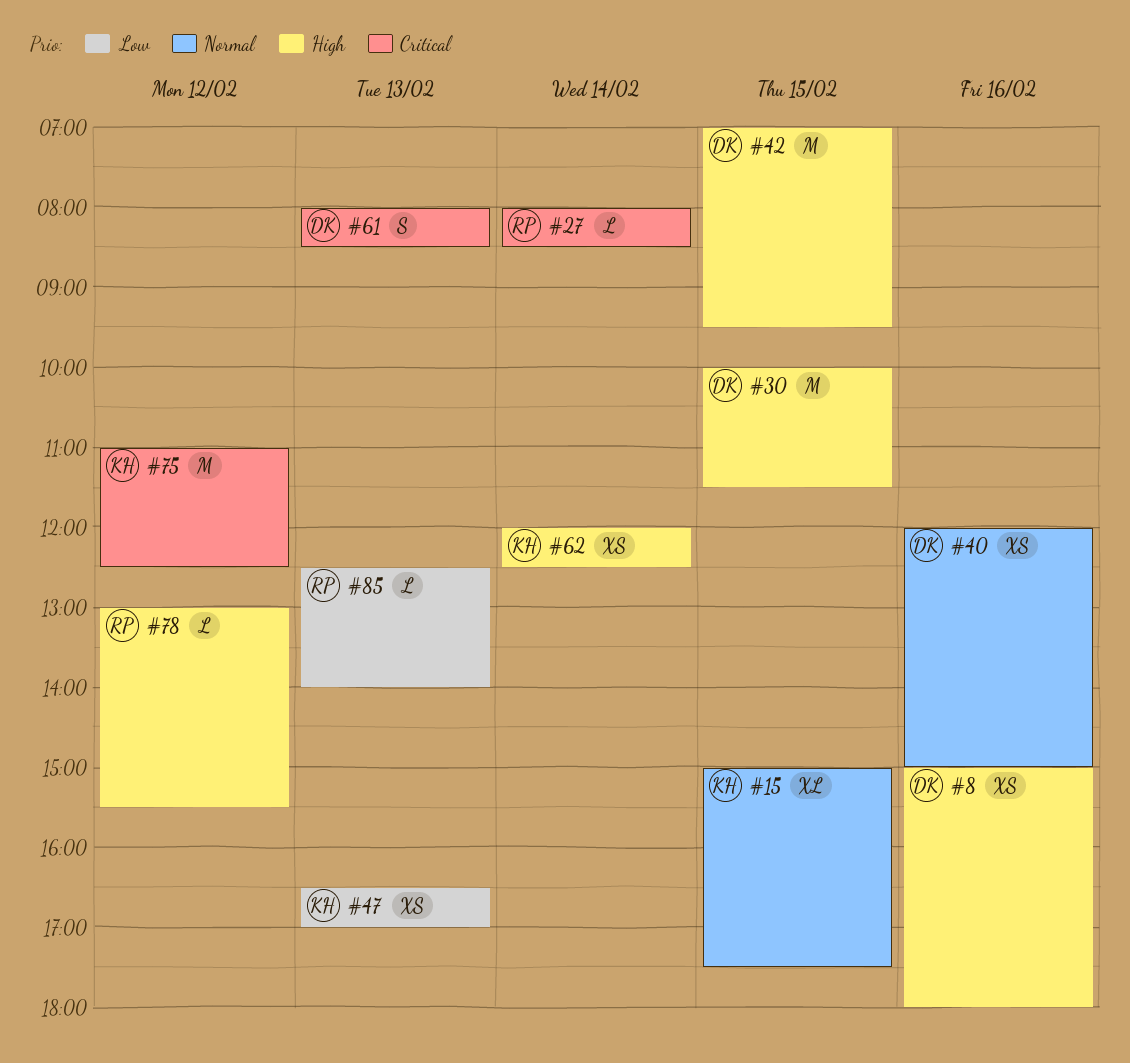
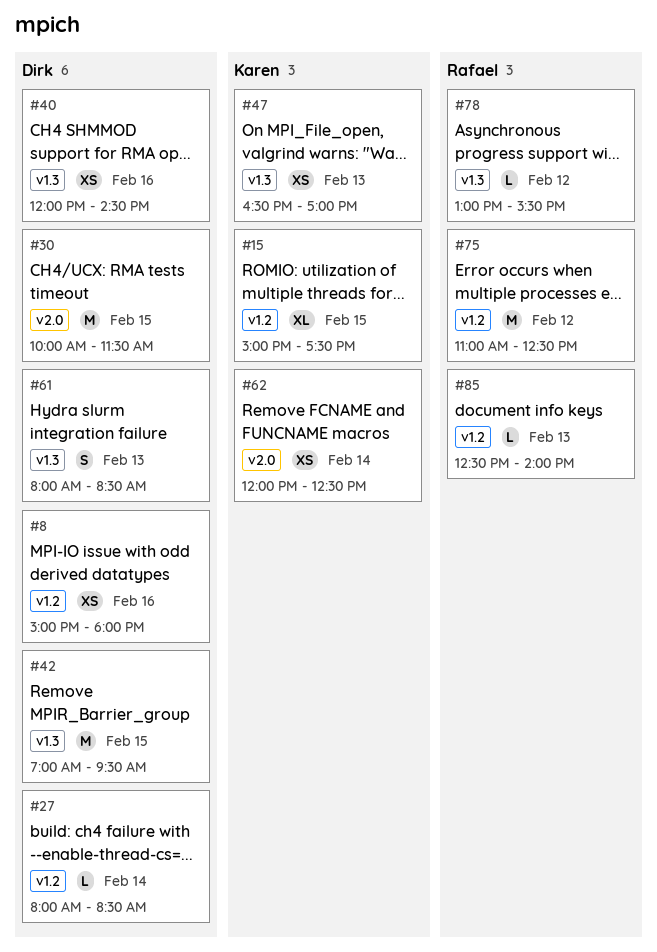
#27, owner: Rafael -> Dirk
#40, ends: 15:00 -> 14:30
#75, owner: Karen -> Rafael

